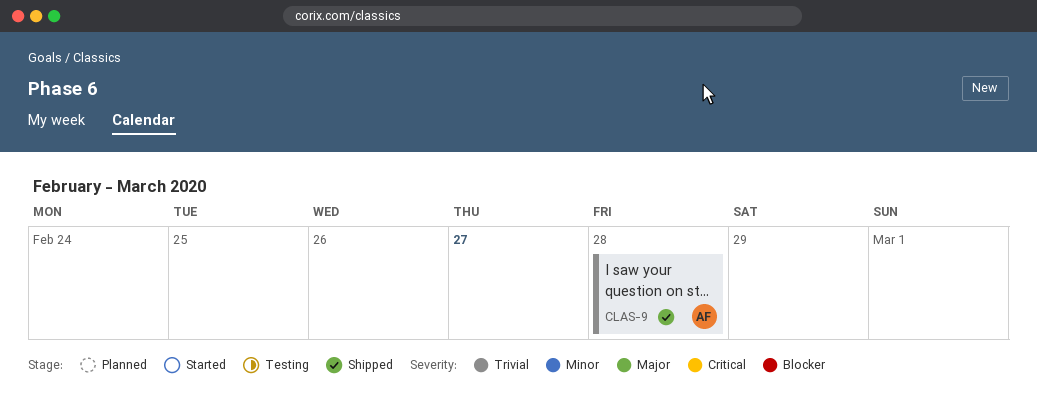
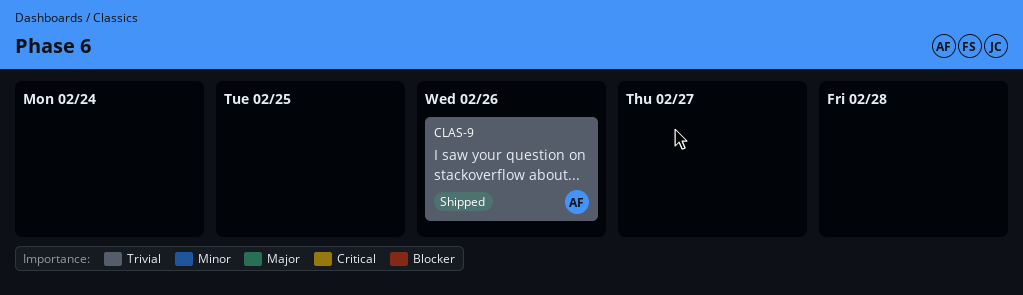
CLAS-9, due: Feb 28 -> Feb 26

